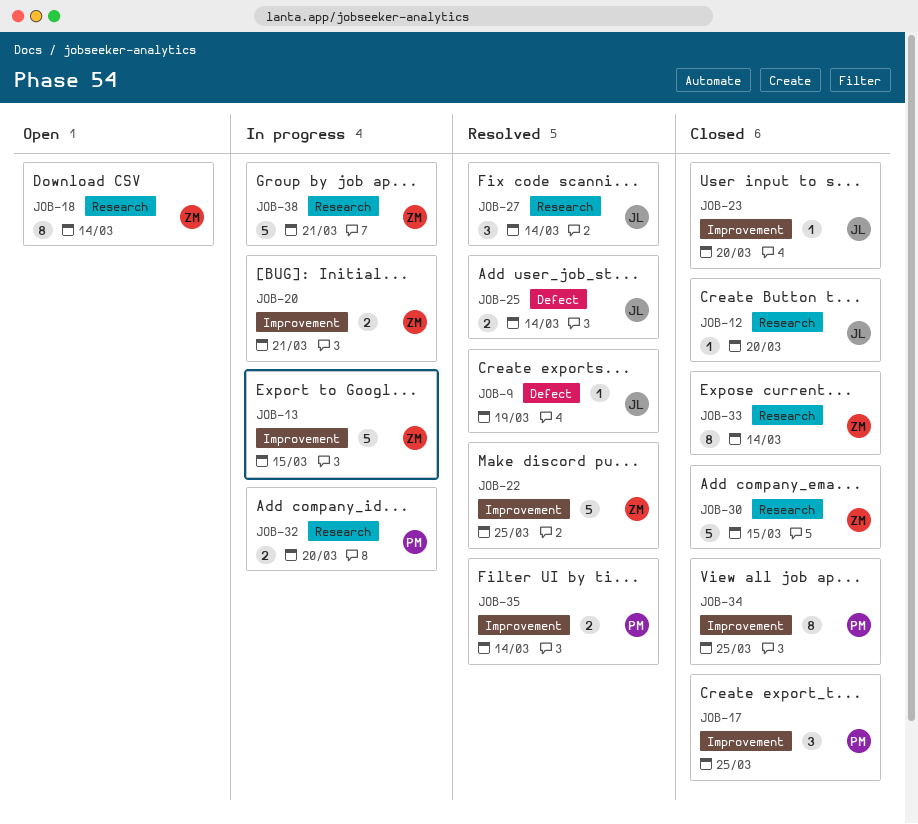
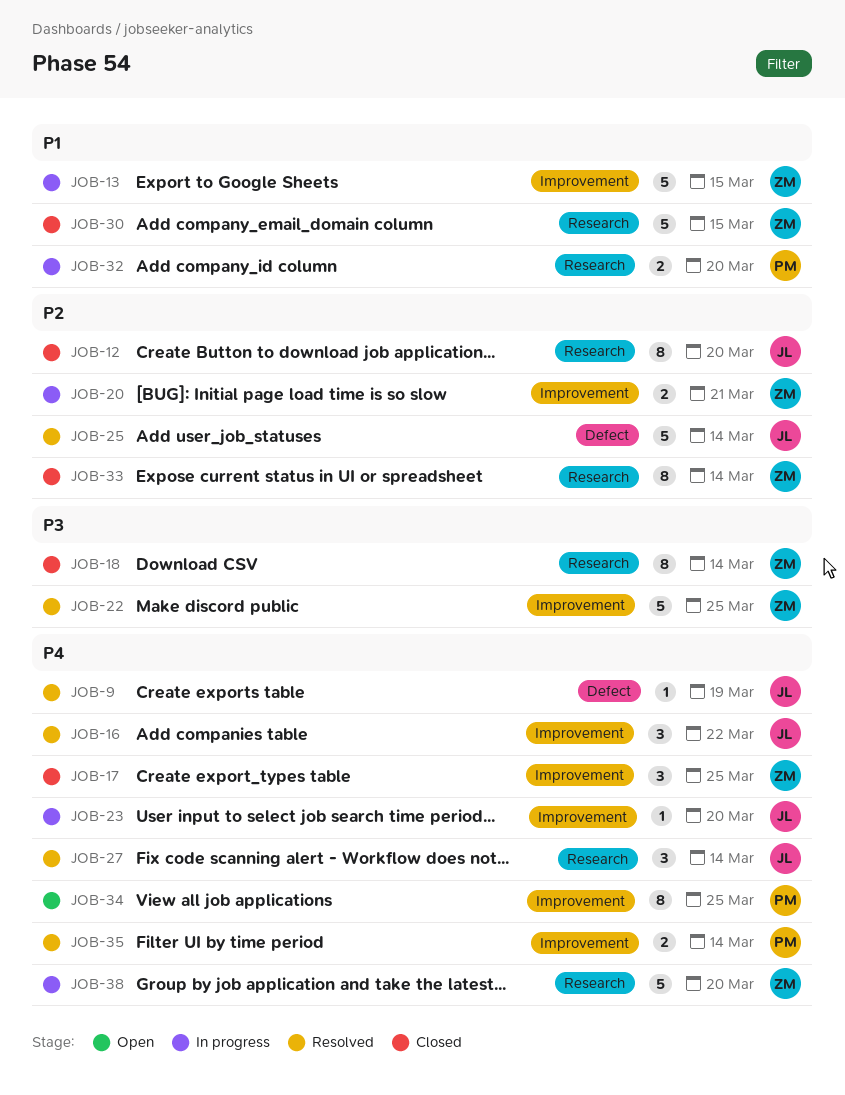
JOB-12, estimate: 1 -> 8
JOB-16: none -> present
JOB-17, owner: PM -> ZM
JOB-18, status: Open -> Closed
JOB-23, status: Closed -> In progress
JOB-25, estimate: 2 -> 5
JOB-34, status: Closed -> Open
JOB-38, due: Mar 21 -> Mar 20

